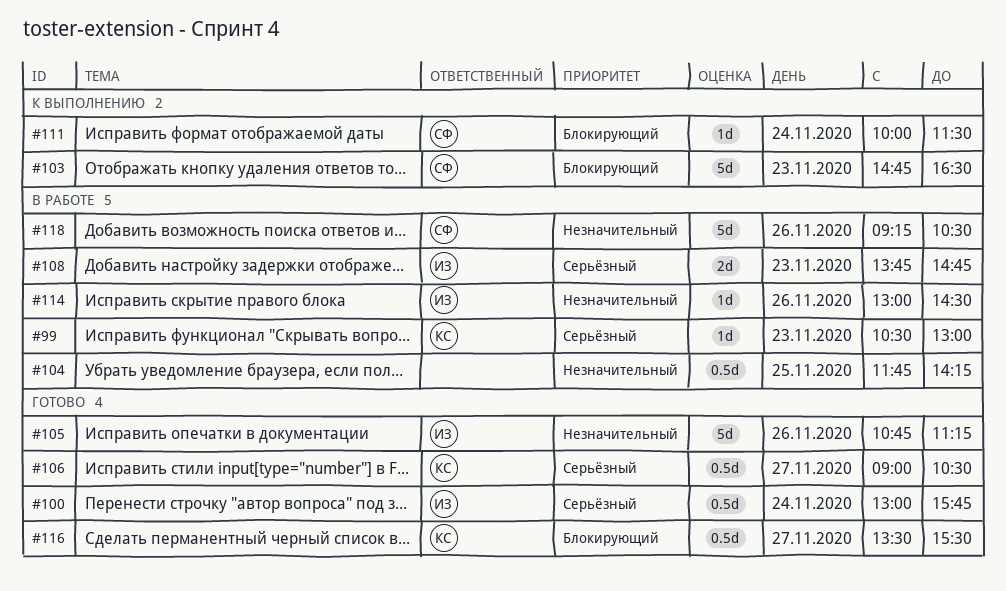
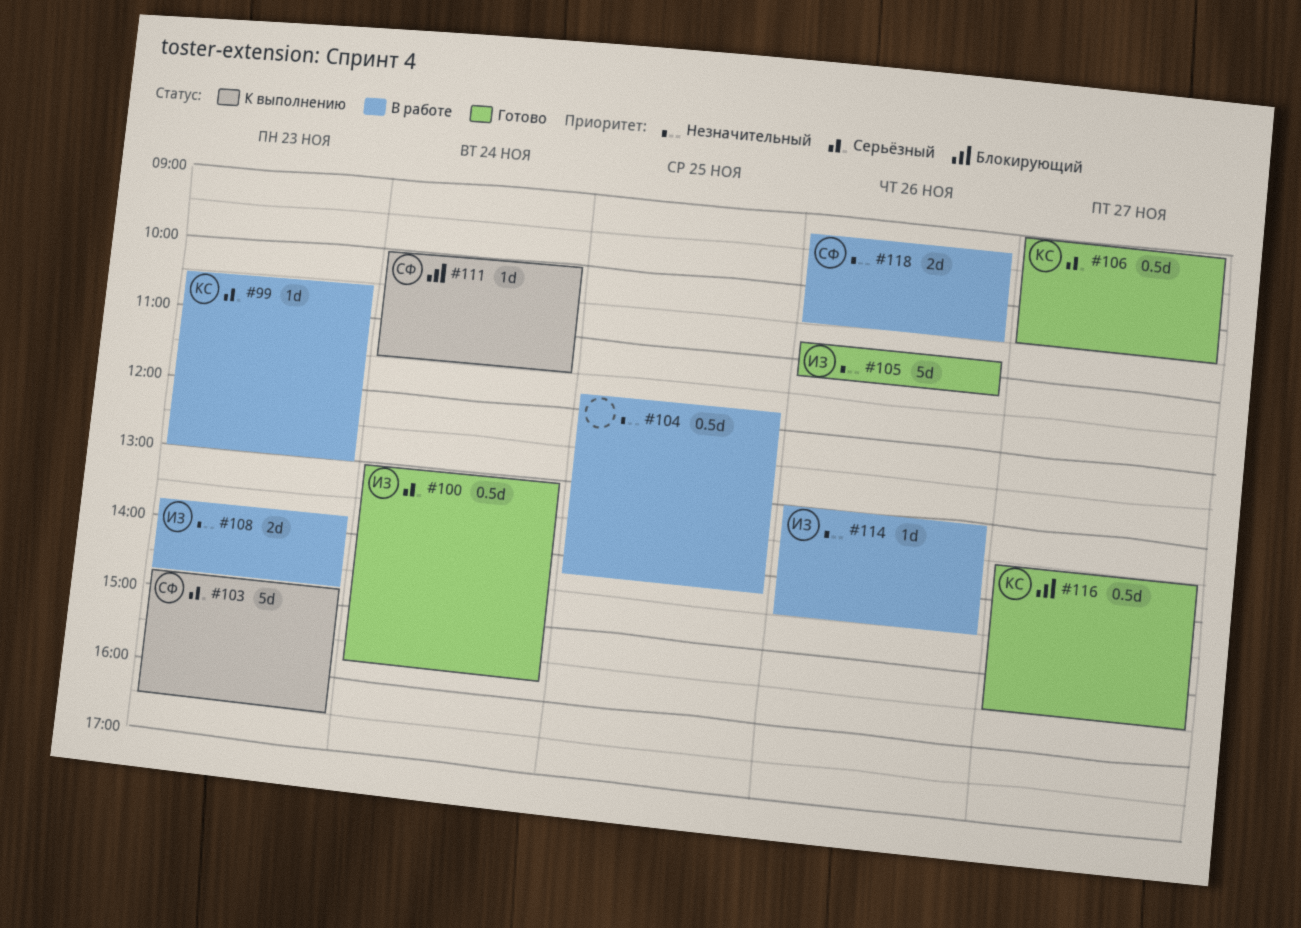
#103, priority: Блокирующий -> Серьёзный
#108, priority: Серьёзный -> Незначительный
#118, estimate: 5d -> 2d

